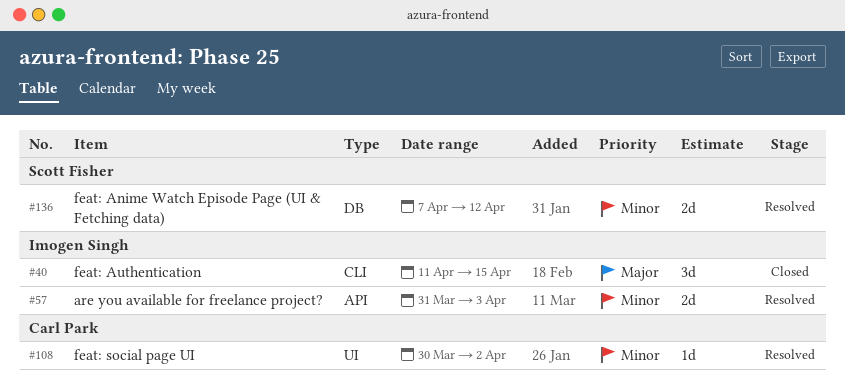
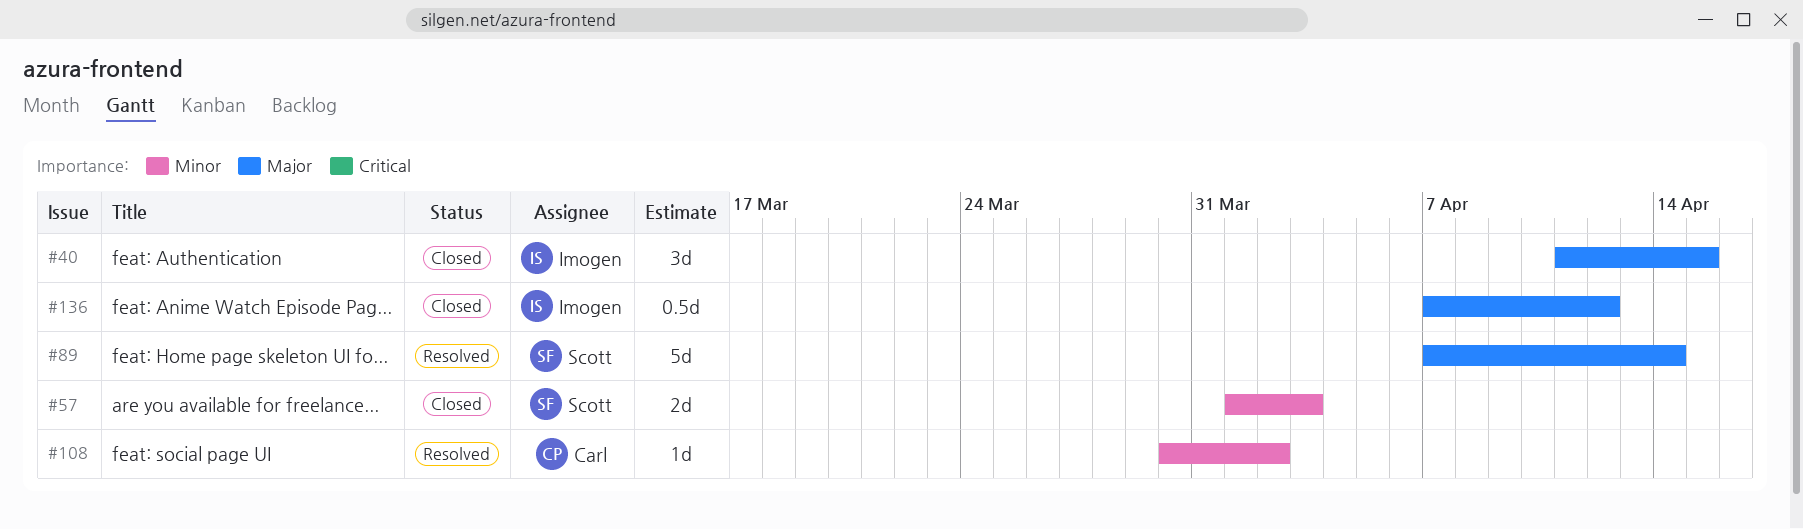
#57, status: Resolved -> Closed
#57, owner: Imogen Singh -> Scott Fisher
#57, start: Mar 31 -> Apr 1
#89: none -> present
#136, status: Resolved -> Closed
#136, owner: Scott Fisher -> Imogen Singh
#136, priority: Minor -> Major
#136, estimate: 2d -> 0.5d

